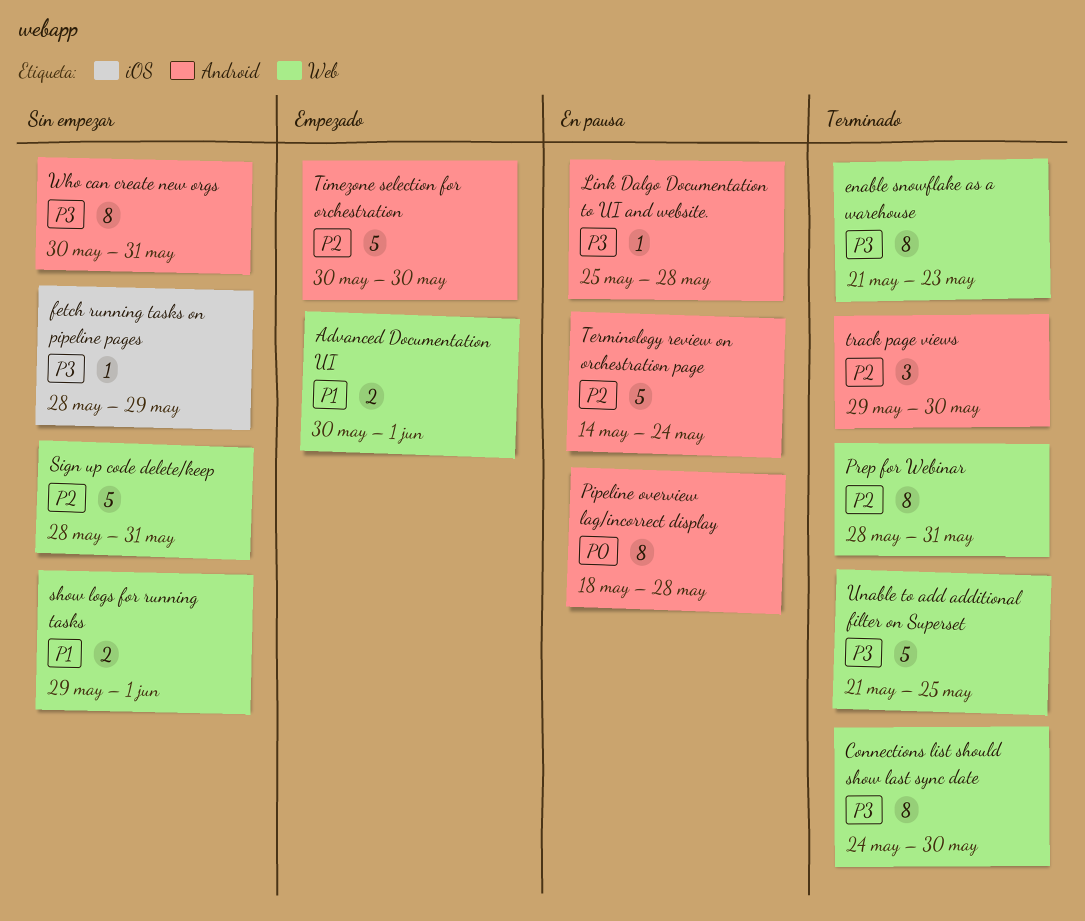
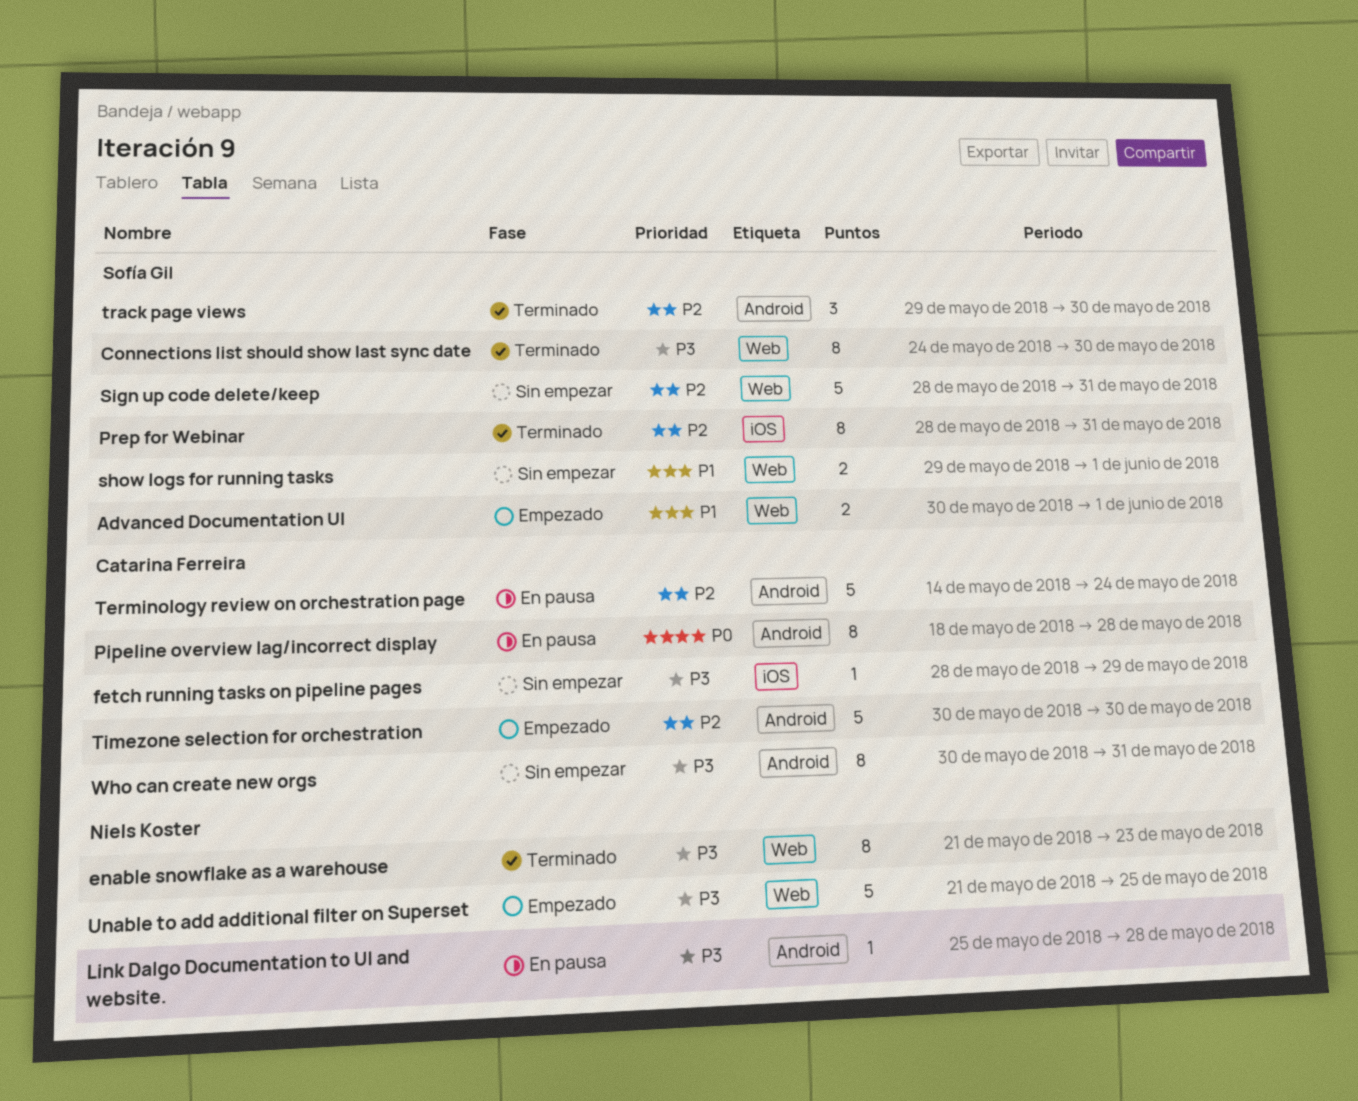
Prep for Webinar, label: Web -> iOS
Unable to add additional filter on Superset, status: Terminado -> Empezado

